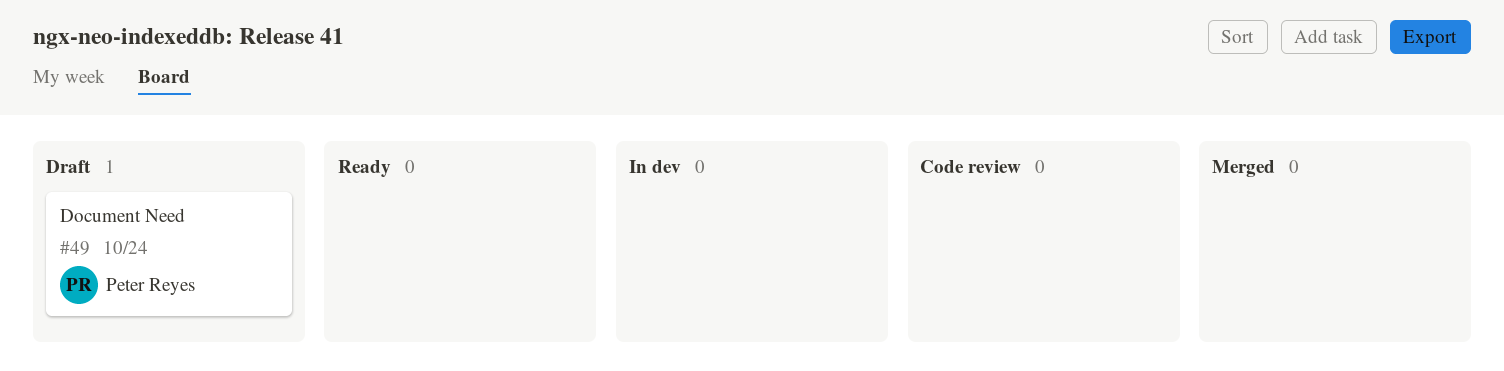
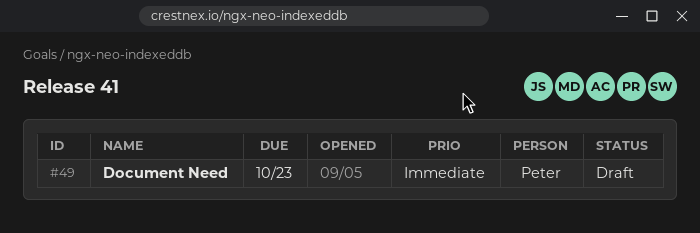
#49, due: Oct 24 -> Oct 23

